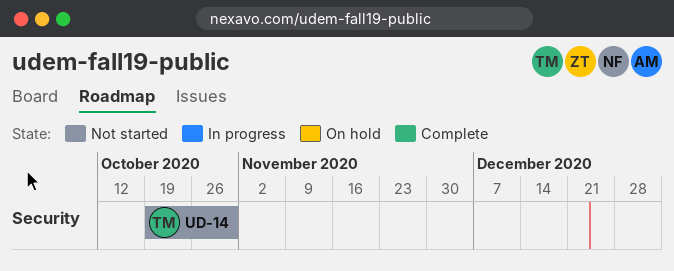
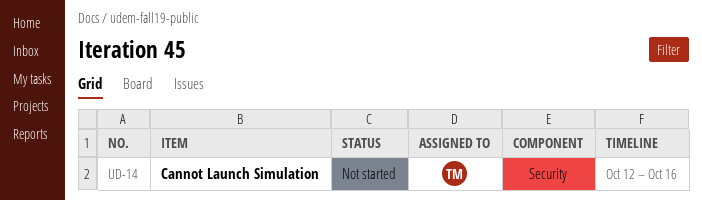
UD-14, start: Oct 19 -> Oct 12
UD-14, due: Oct 30 -> Oct 16

